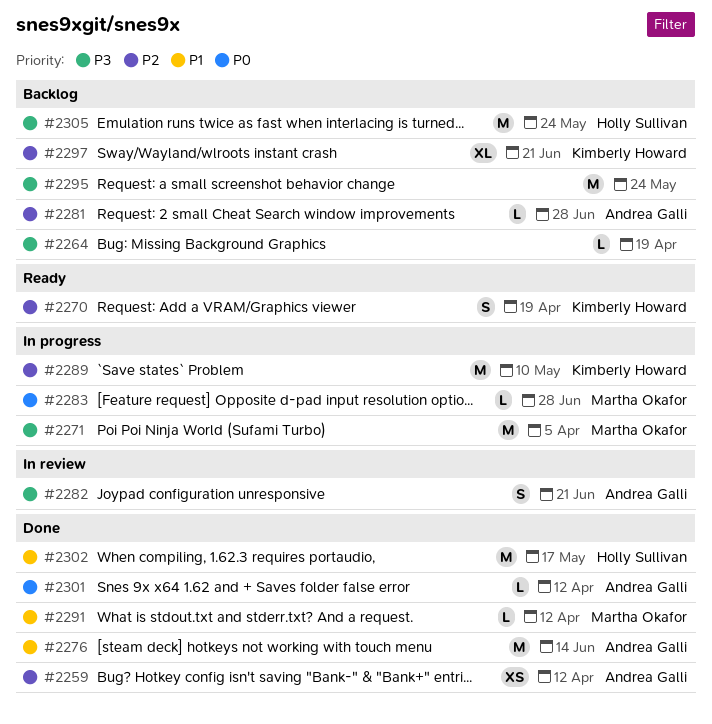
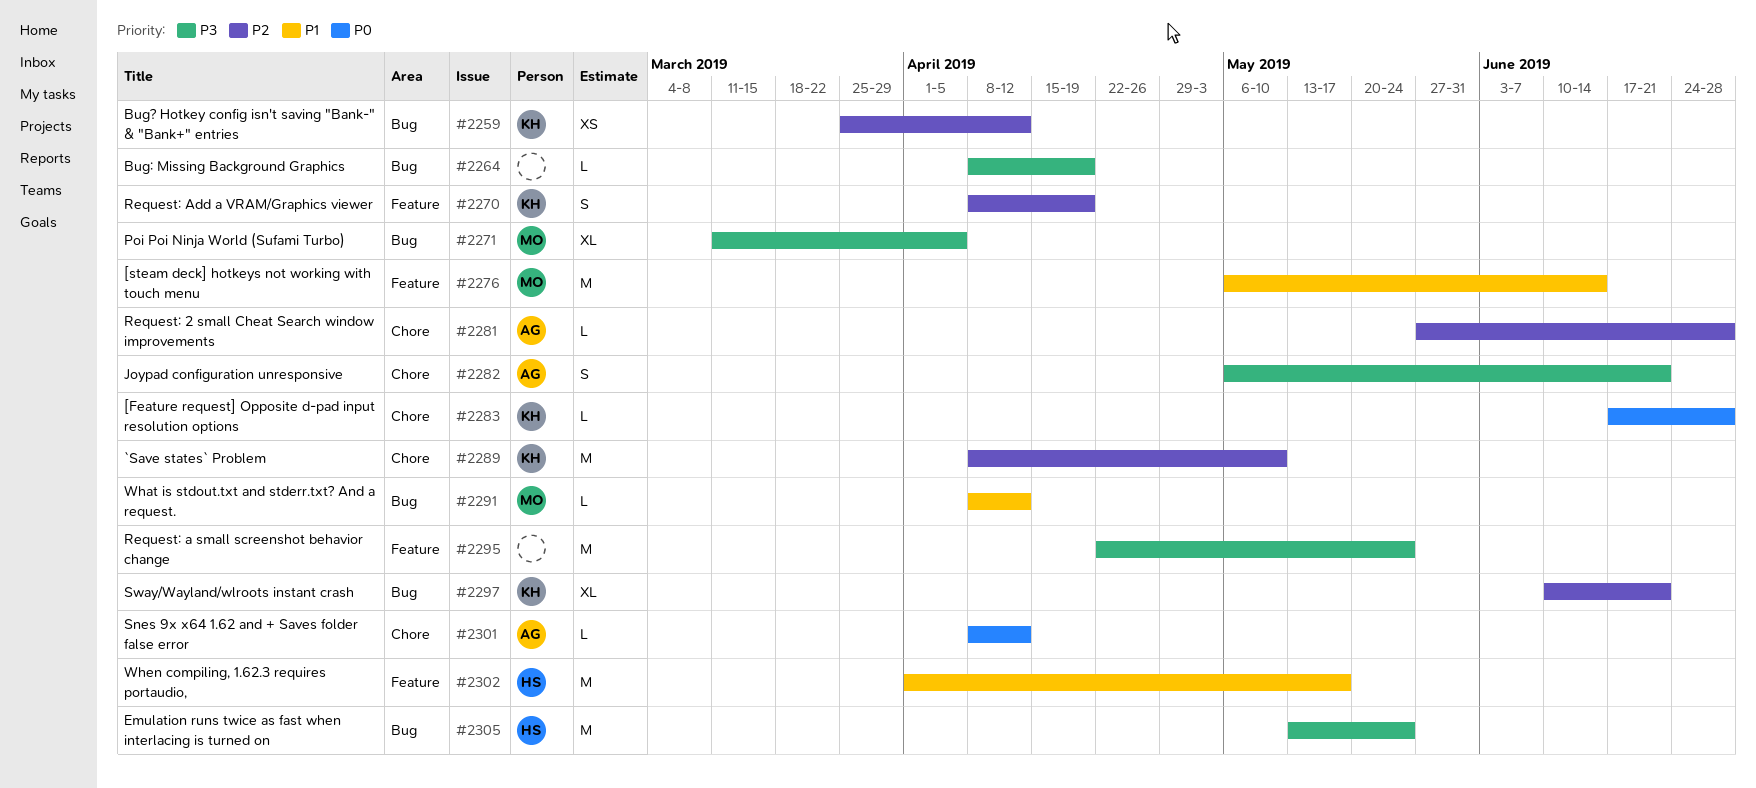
#2259, owner: Andrea Galli -> Kimberly Howard
#2271, estimate: M -> XL
#2276, owner: Andrea Galli -> Martha Okafor
#2283, owner: Martha Okafor -> Kimberly Howard

